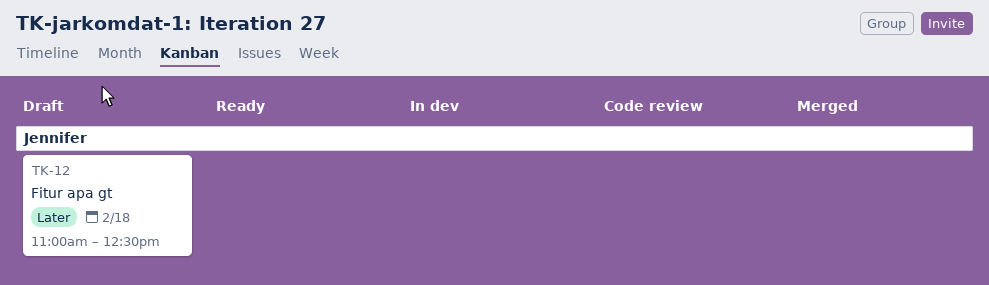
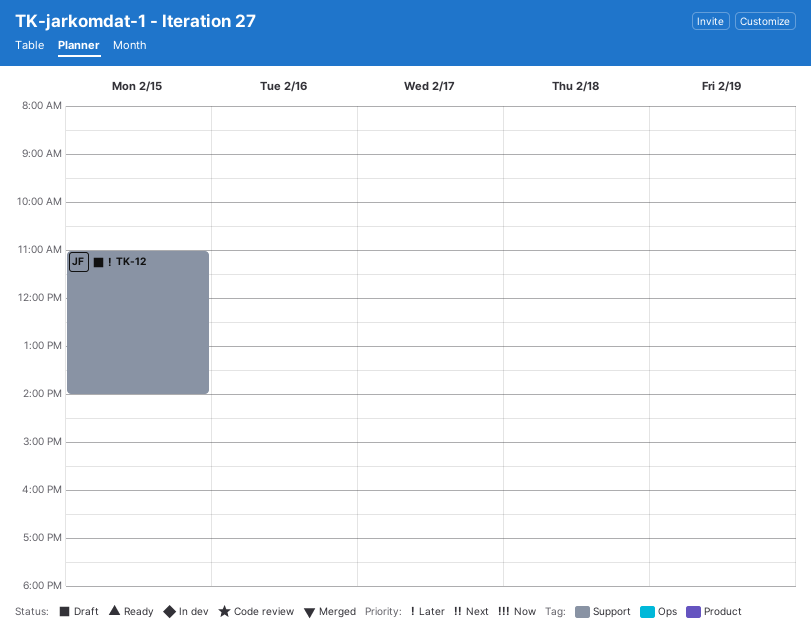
TK-12, day: Feb 18 -> Feb 15
TK-12, ends: 12:30 -> 14:00

